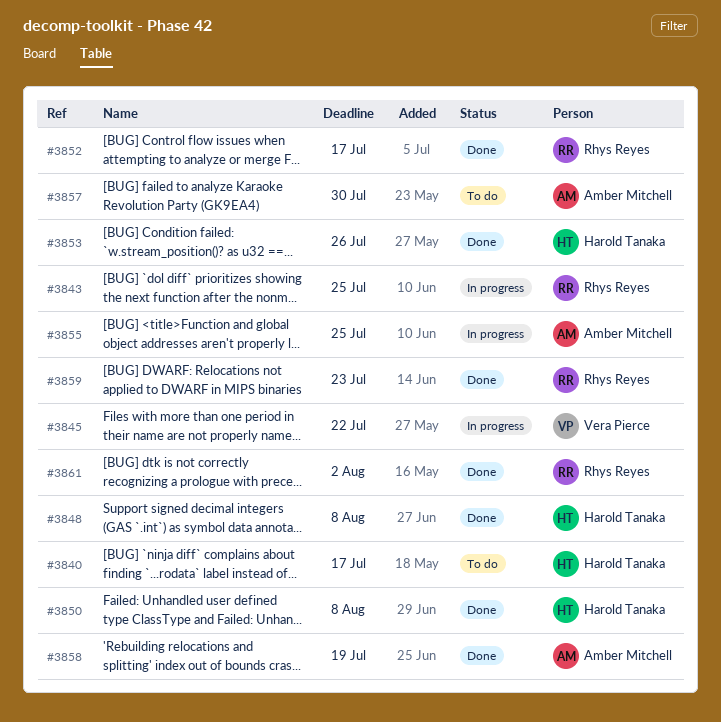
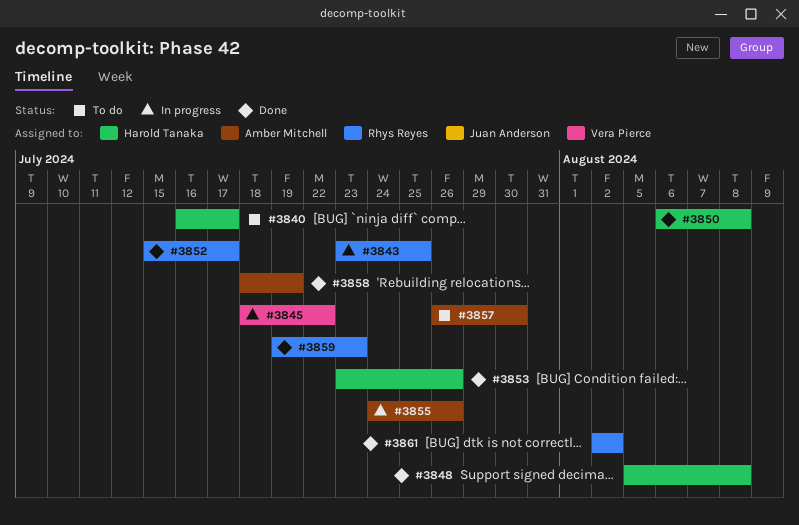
#3855, due: Jul 25 -> Jul 26

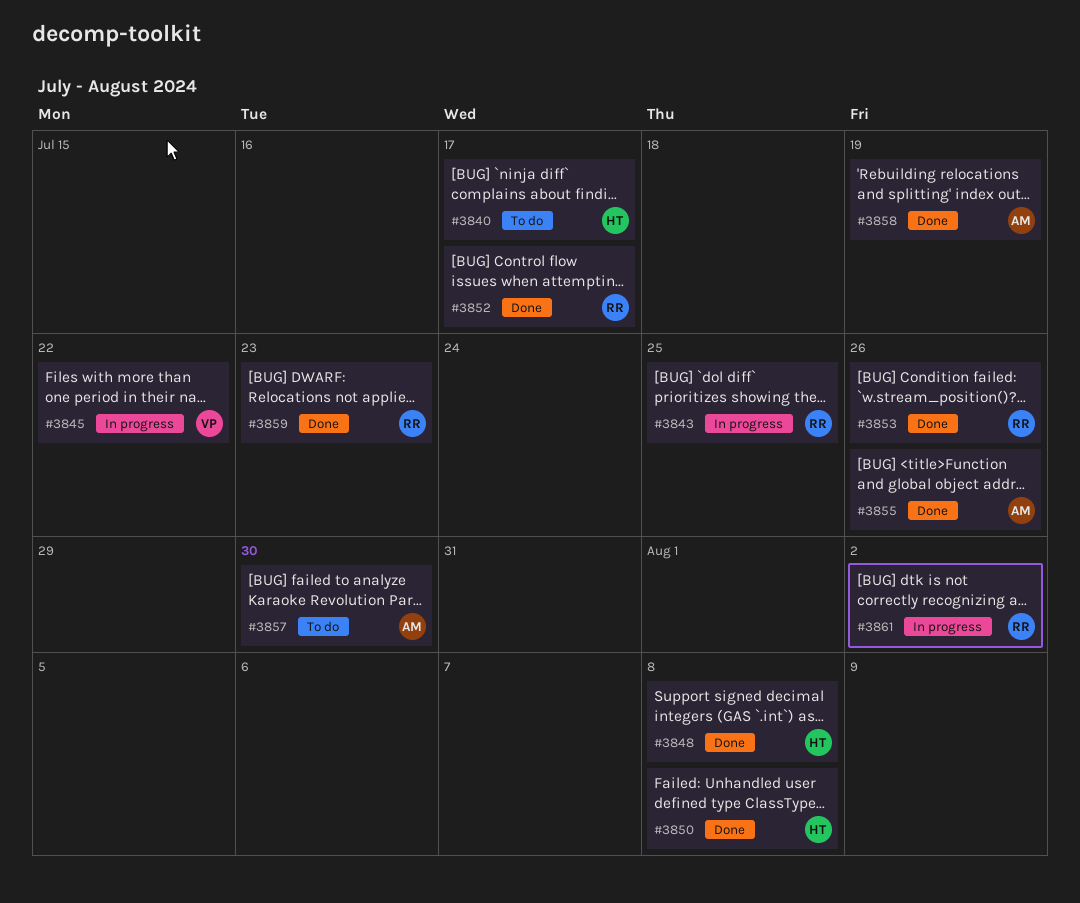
#3853, owner: Harold Tanaka -> Rhys Reyes
#3855, status: In progress -> Done
#3861, status: Done -> In progress

